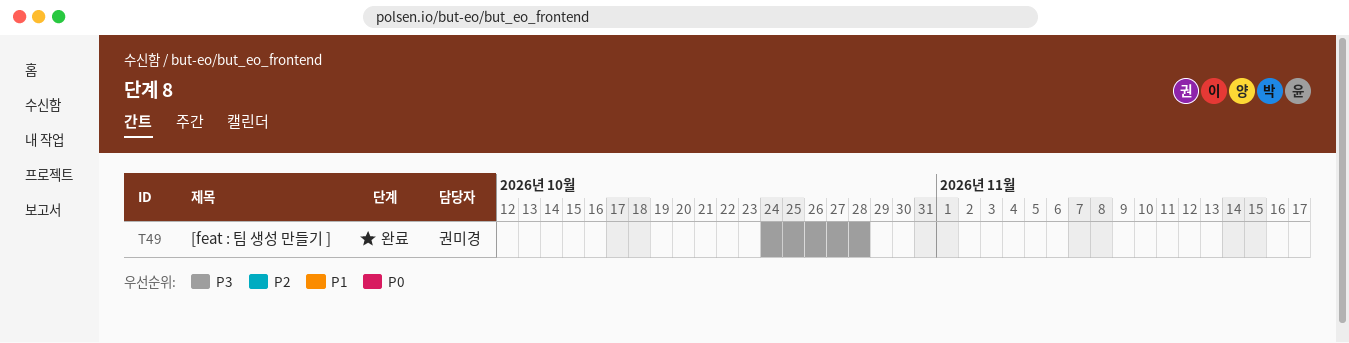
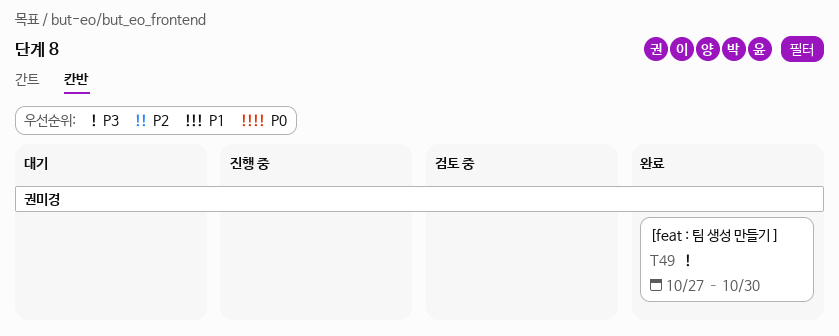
T49, start: Oct 24 -> Oct 27
T49, due: Oct 28 -> Oct 30

